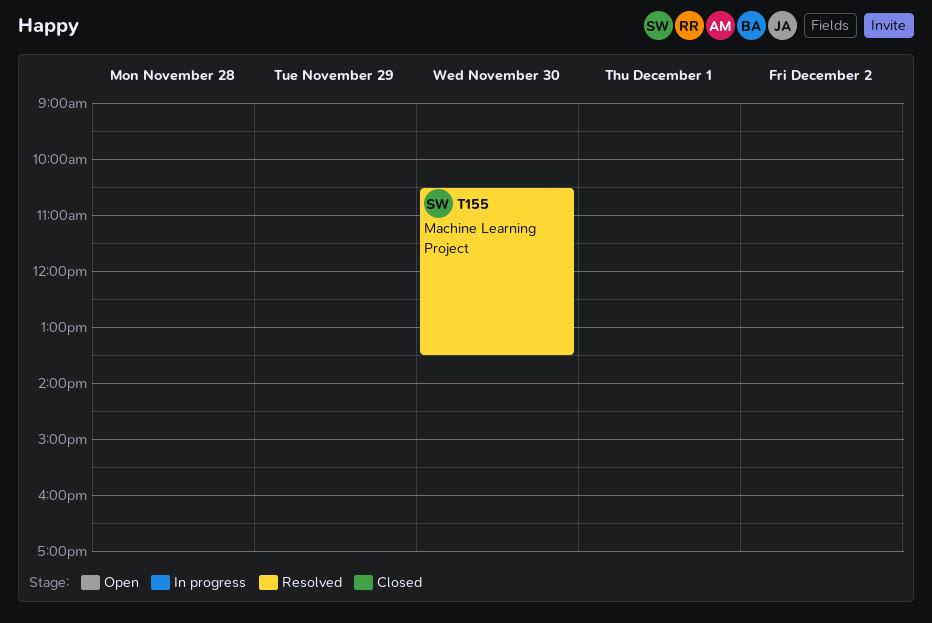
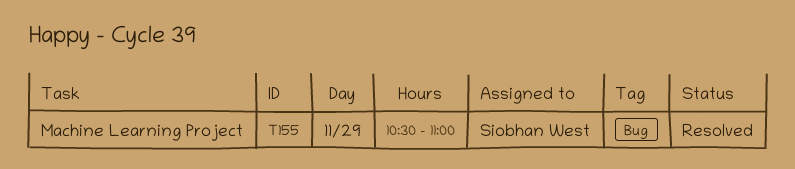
T155, day: Nov 30 -> Nov 29
T155, ends: 13:30 -> 11:00

